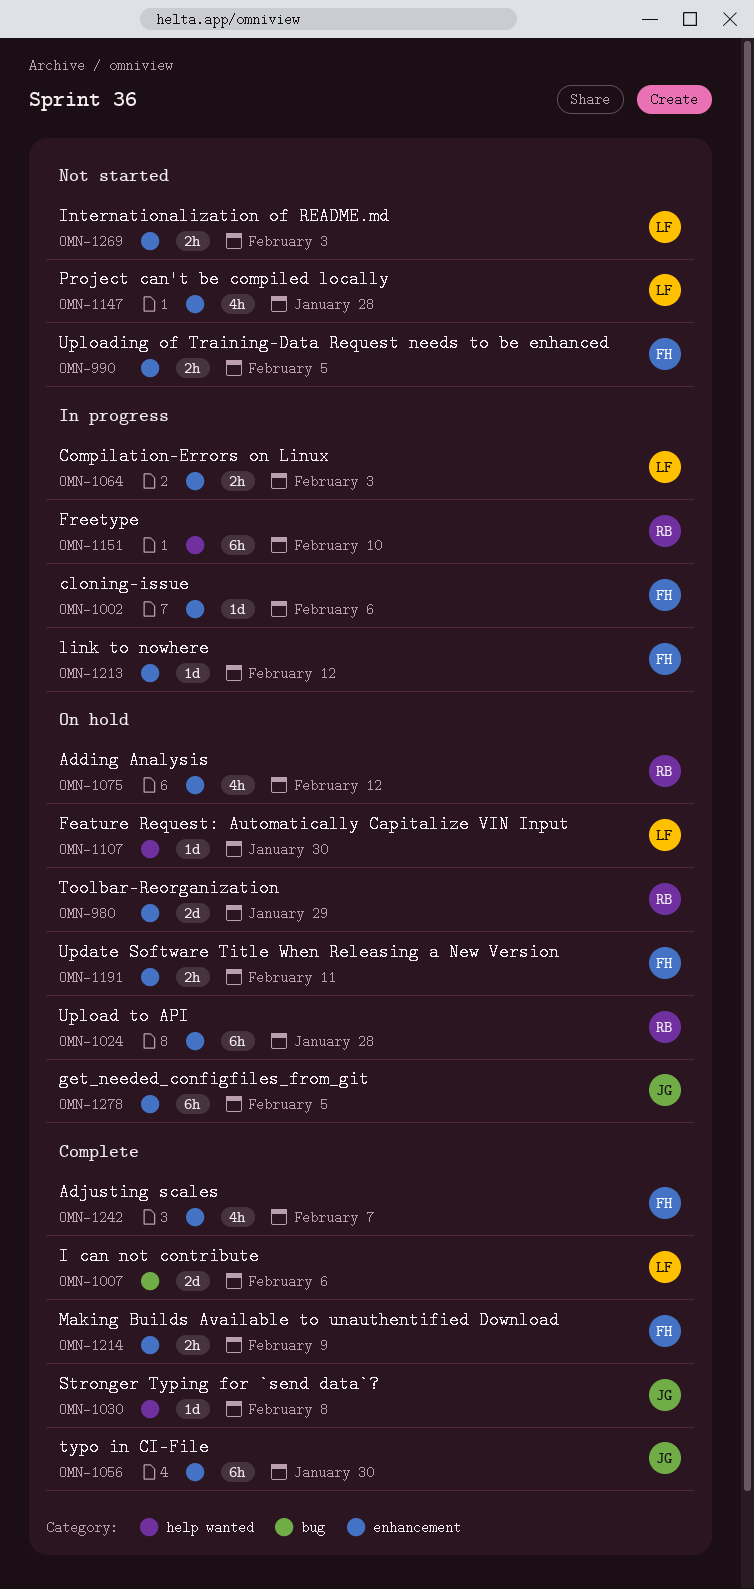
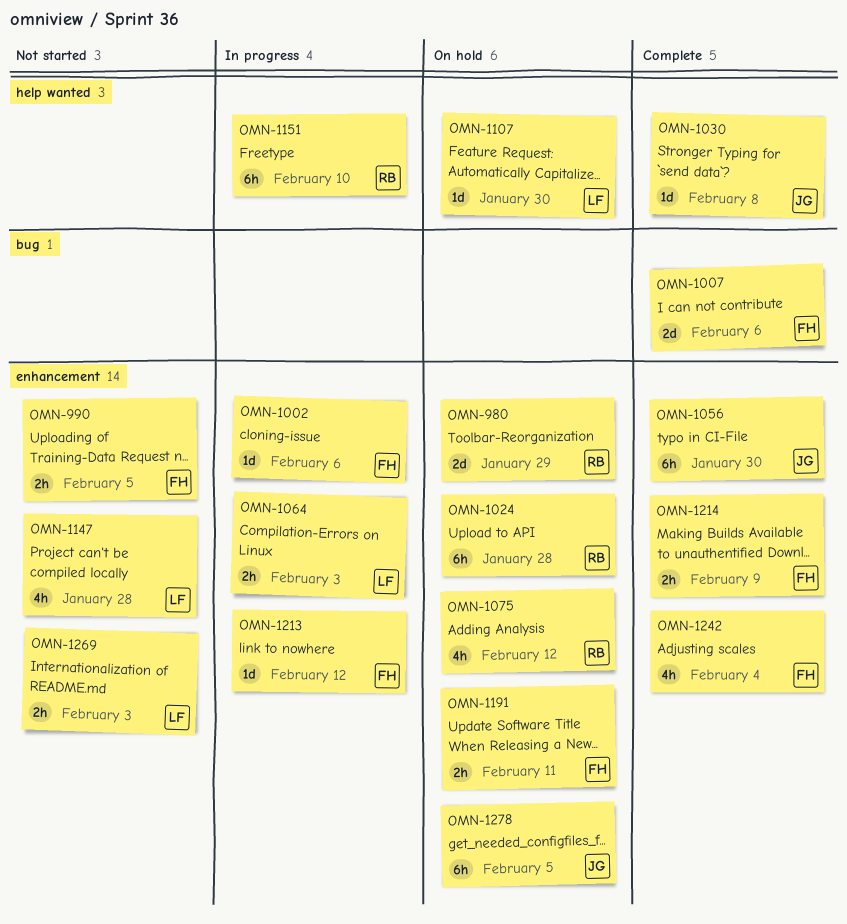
OMN-1007, owner: LF -> FH
OMN-1242, due: Feb 7 -> Feb 4

